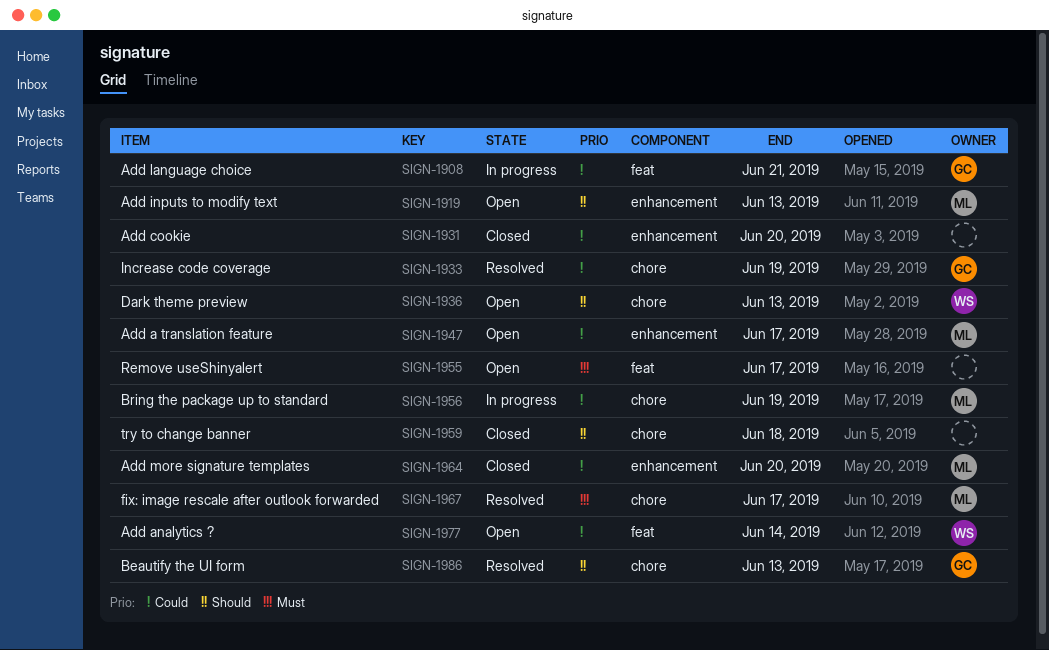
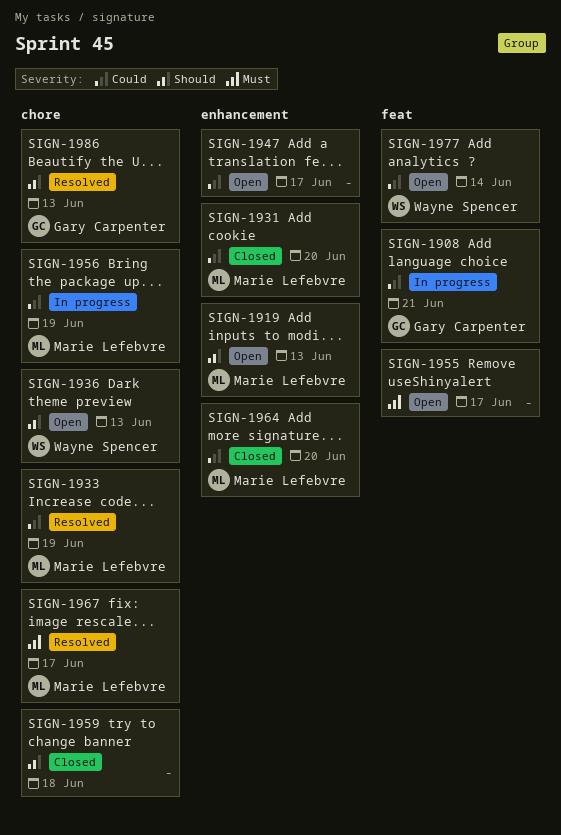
SIGN-1931, owner: none -> Marie Lefebvre
SIGN-1933, owner: Gary Carpenter -> Marie Lefebvre
SIGN-1947, owner: Marie Lefebvre -> none

